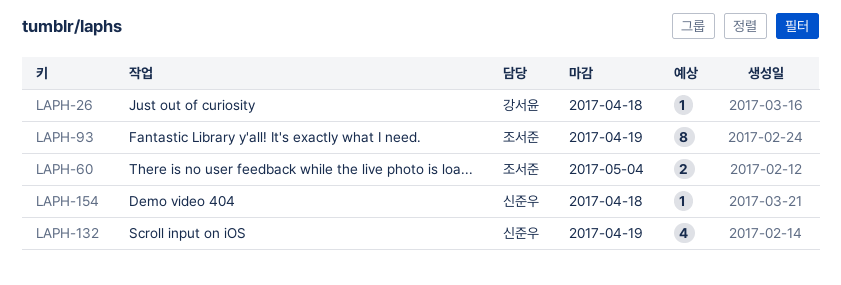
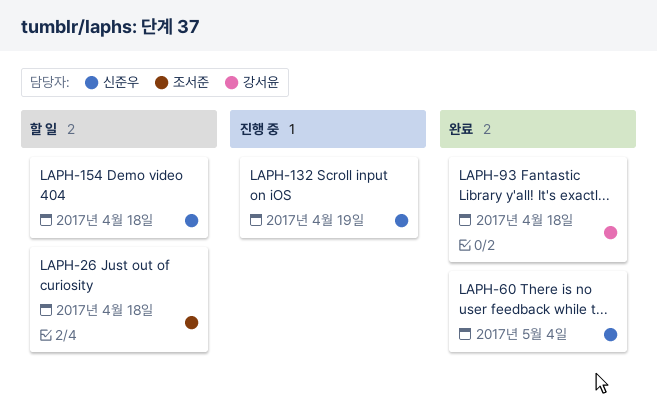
LAPH-26, owner: 강서윤 -> 조서준
LAPH-60, owner: 조서준 -> 신준우
LAPH-93, owner: 조서준 -> 강서윤
LAPH-93, due: Apr 19 -> Apr 18

